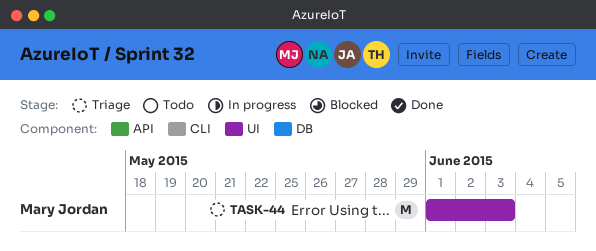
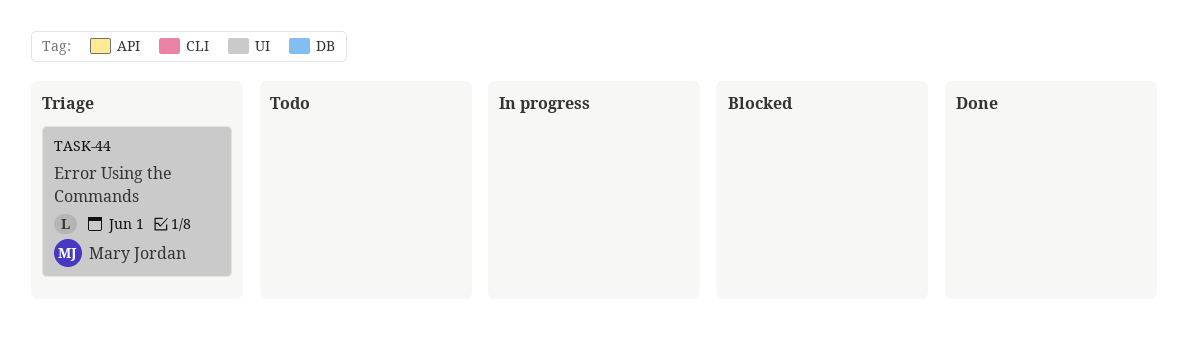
TASK-44, estimate: M -> L
TASK-44, due: Jun 3 -> Jun 1

